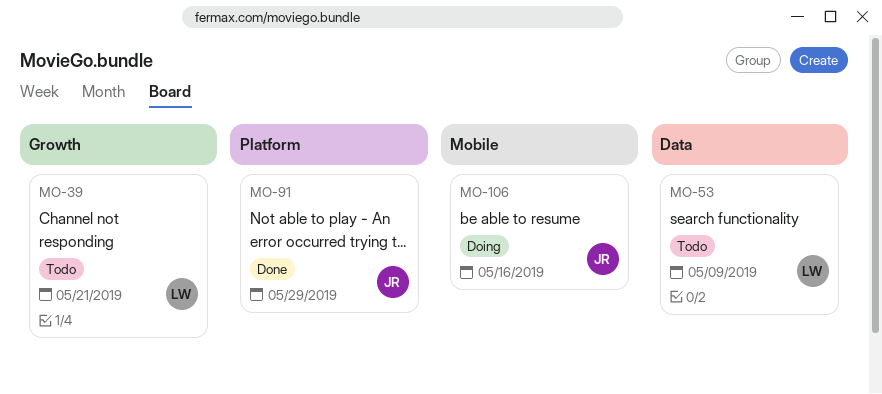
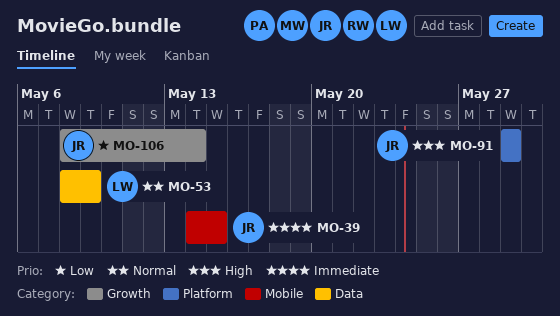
MO-39, owner: LW -> JR
MO-39, label: Growth -> Mobile
MO-39, due: May 21 -> May 15
MO-106, label: Mobile -> Growth
MO-106, due: May 16 -> May 14

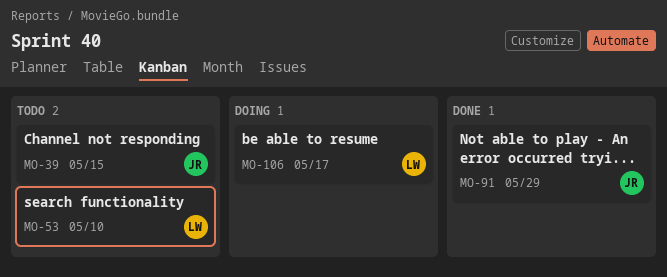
MO-53, due: May 9 -> May 10
MO-106, owner: JR -> LW
MO-106, due: May 14 -> May 17

